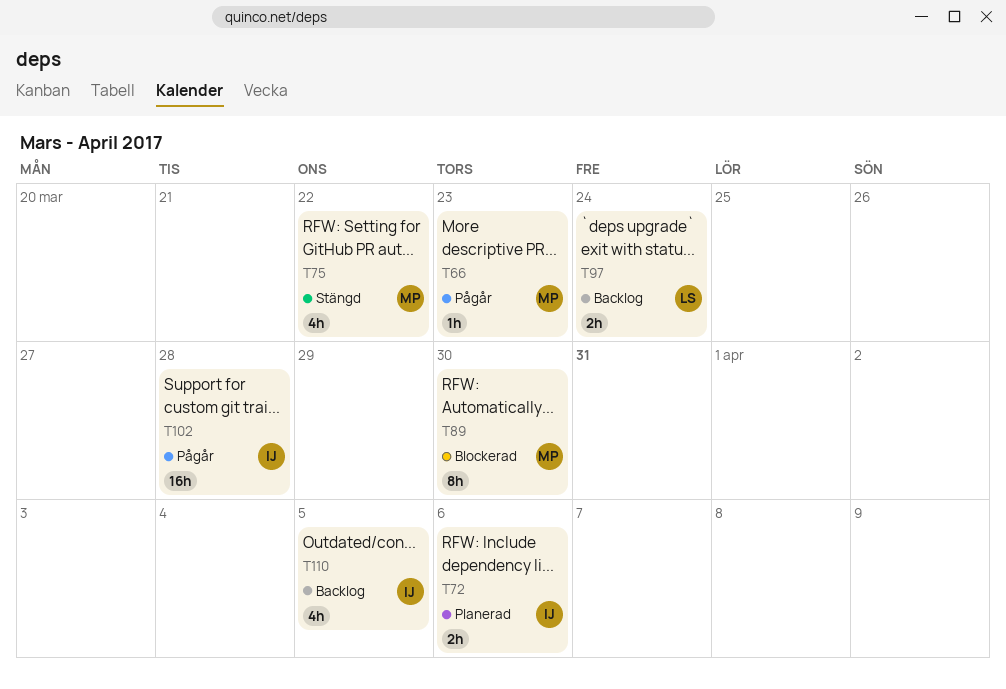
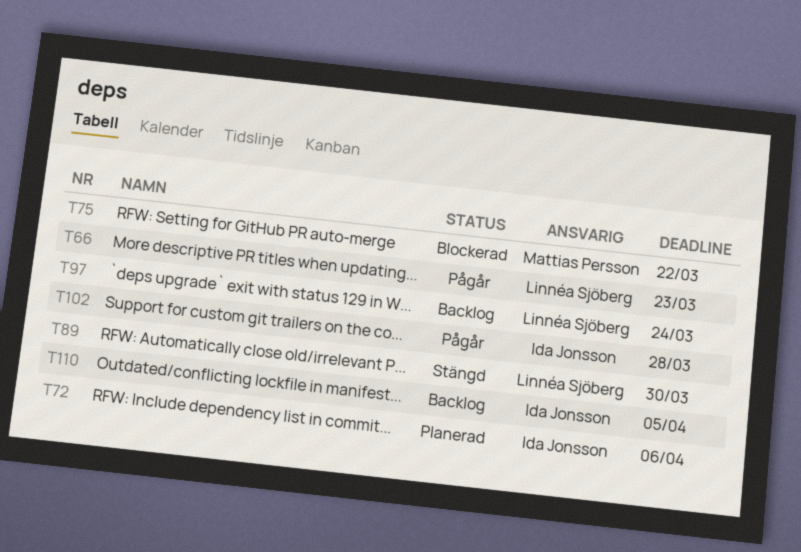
T66, owner: Mattias Persson -> Linnéa Sjöberg
T75, status: Stängd -> Blockerad
T89, status: Blockerad -> Stängd
T89, owner: Mattias Persson -> Linnéa Sjöberg

